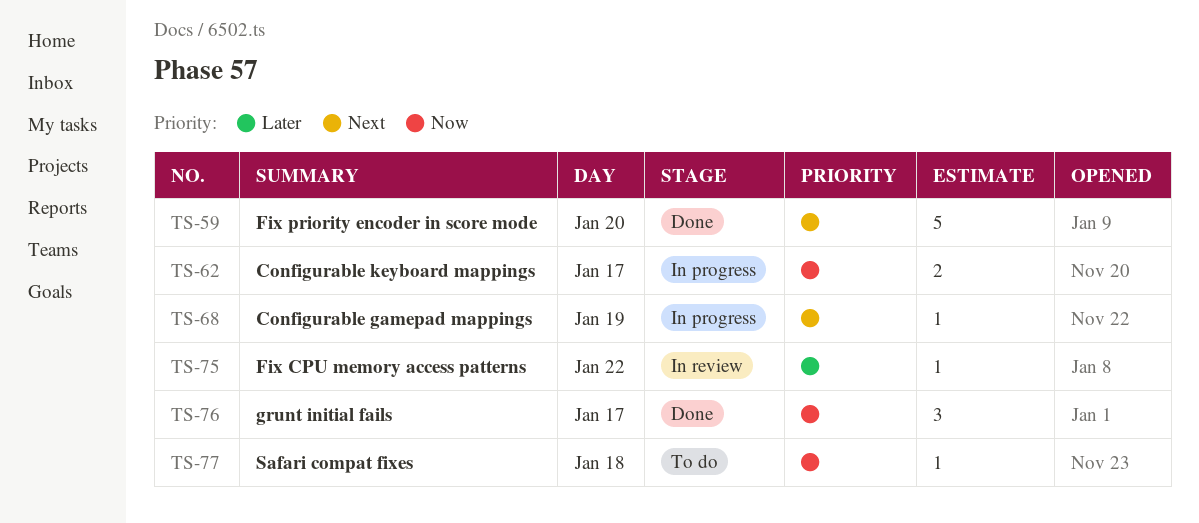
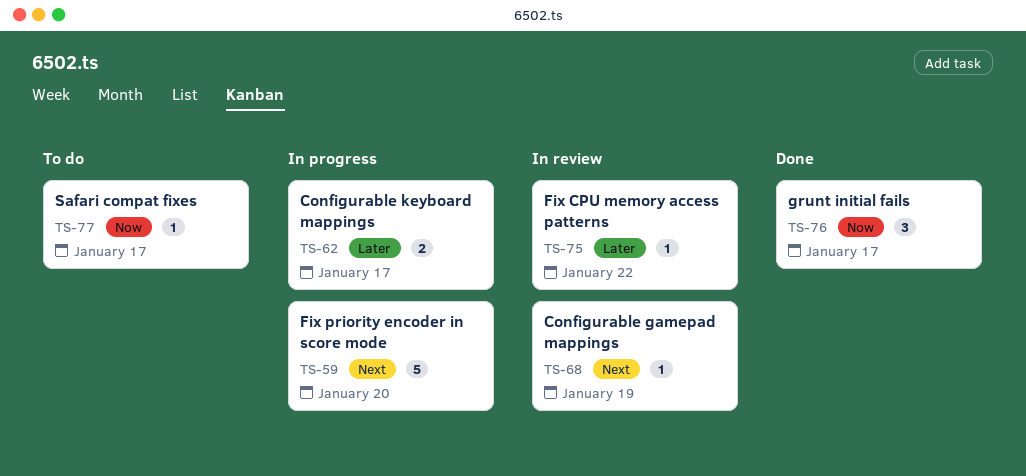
TS-59, status: Done -> In progress
TS-62, priority: Now -> Later
TS-68, status: In progress -> In review
TS-77, day: Jan 18 -> Jan 17

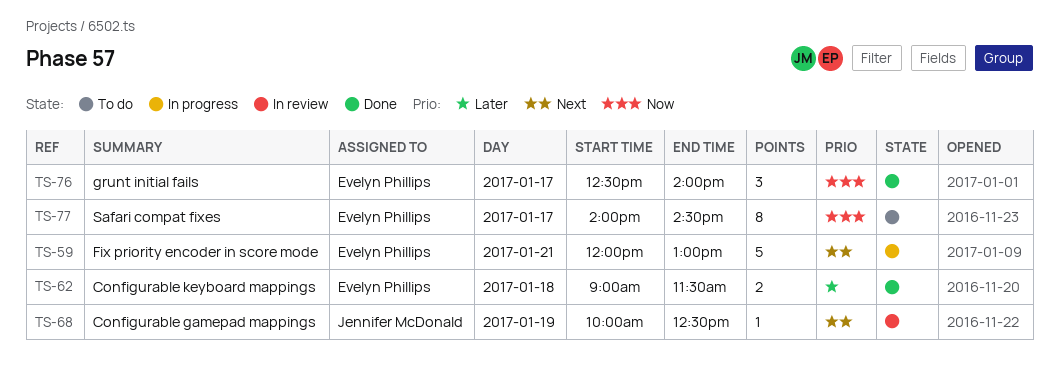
TS-59, day: Jan 20 -> Jan 21
TS-62, status: In progress -> Done
TS-62, day: Jan 17 -> Jan 18
TS-75: present -> none
TS-77, estimate: 1 -> 8

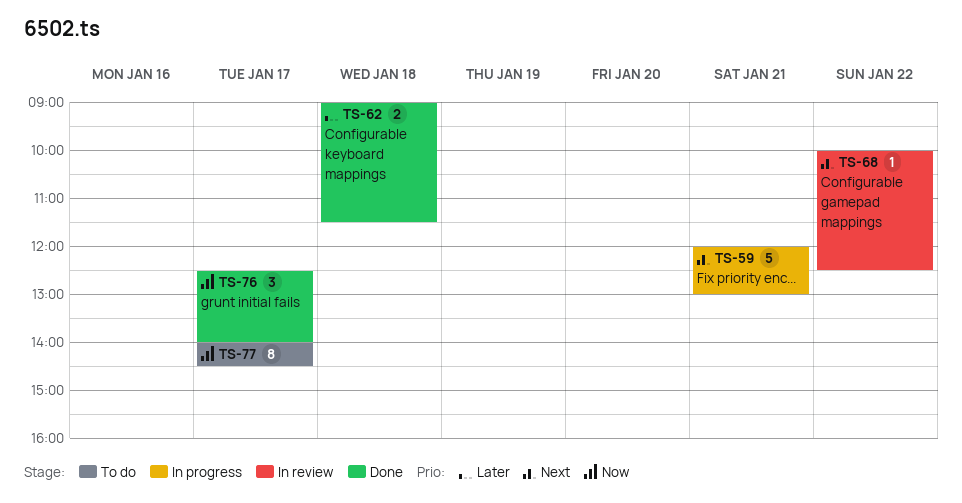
TS-68, day: Jan 19 -> Jan 22

